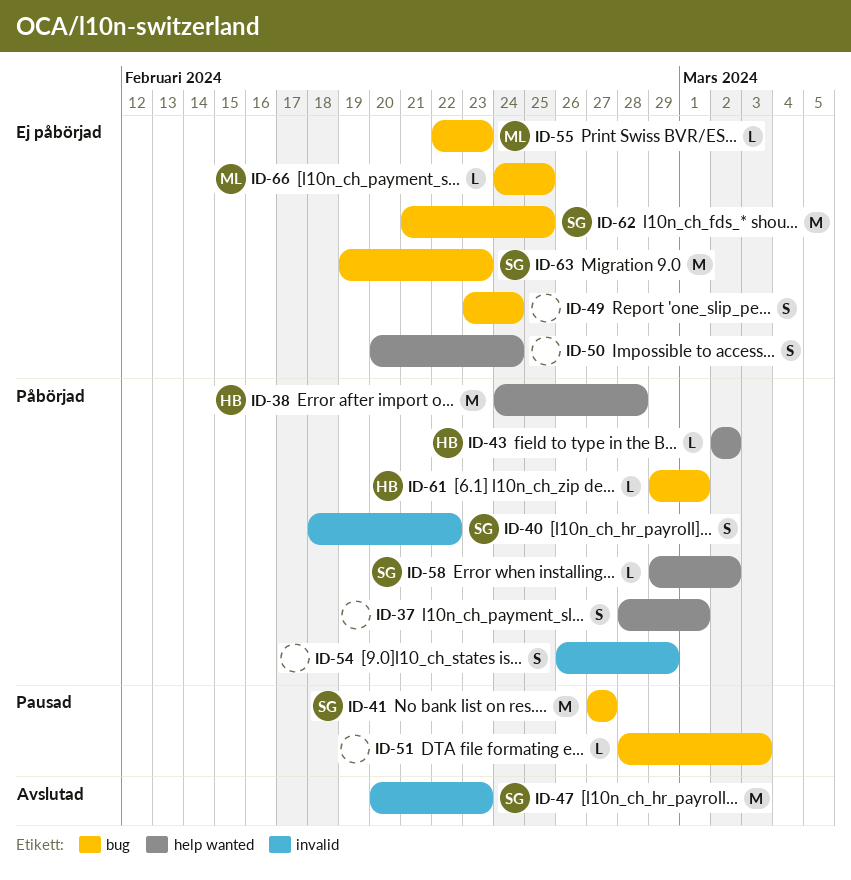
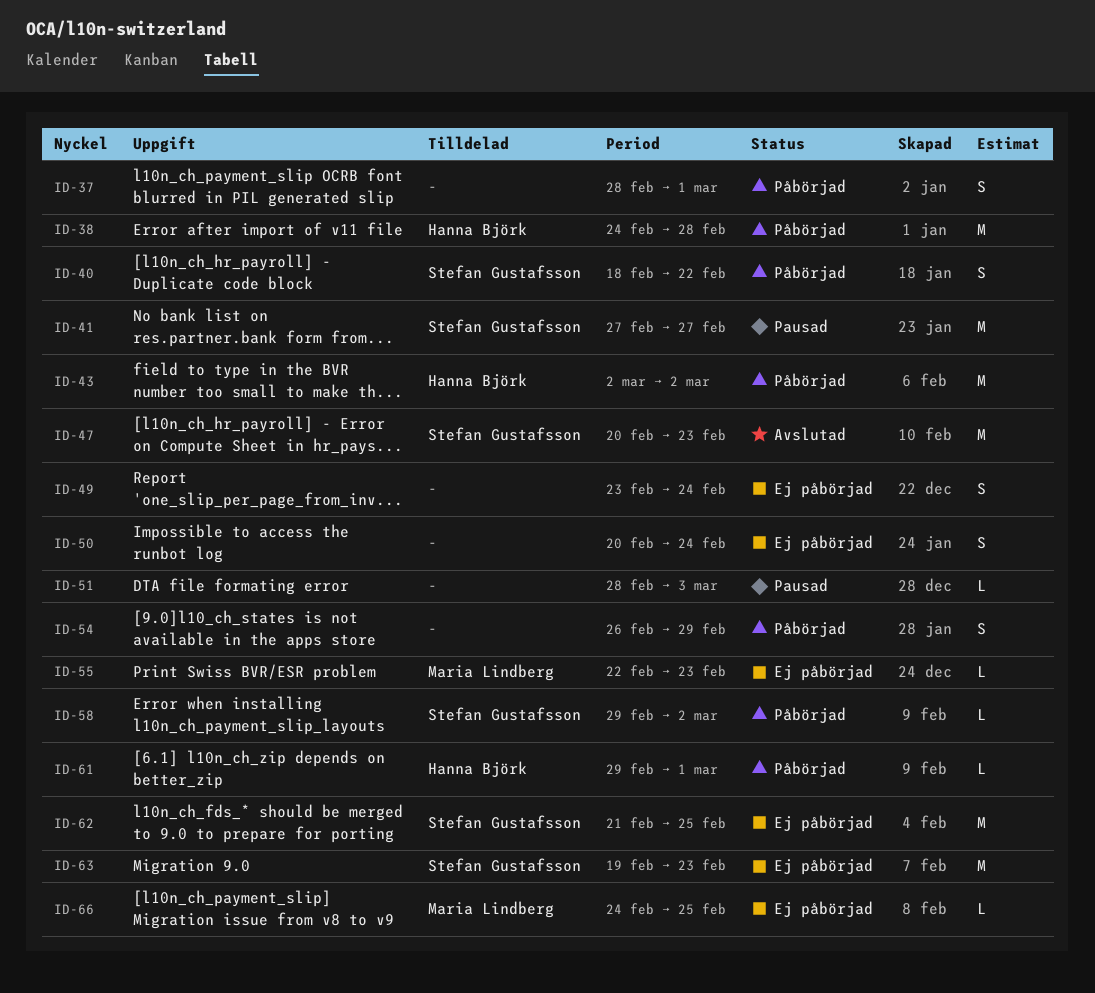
ID-43, estimate: L -> M

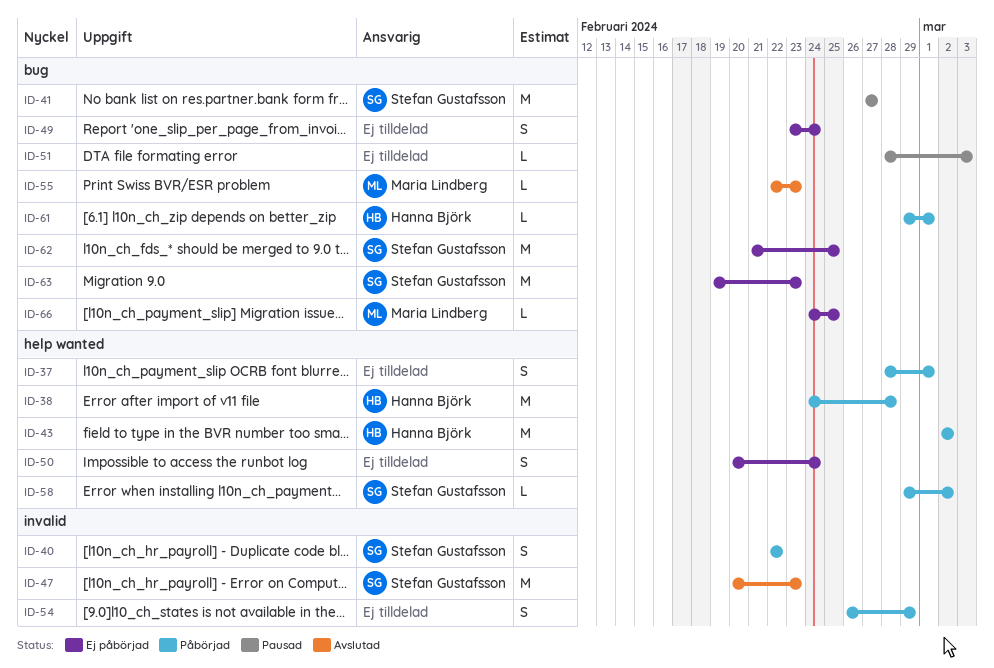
ID-40, start: Feb 18 -> Feb 22
ID-55, status: Ej påbörjad -> Avslutad

